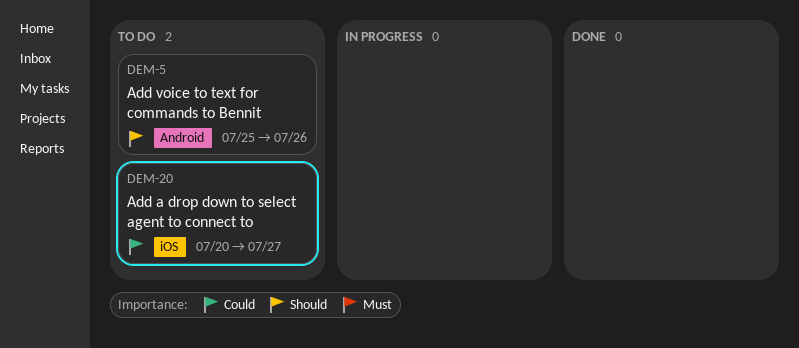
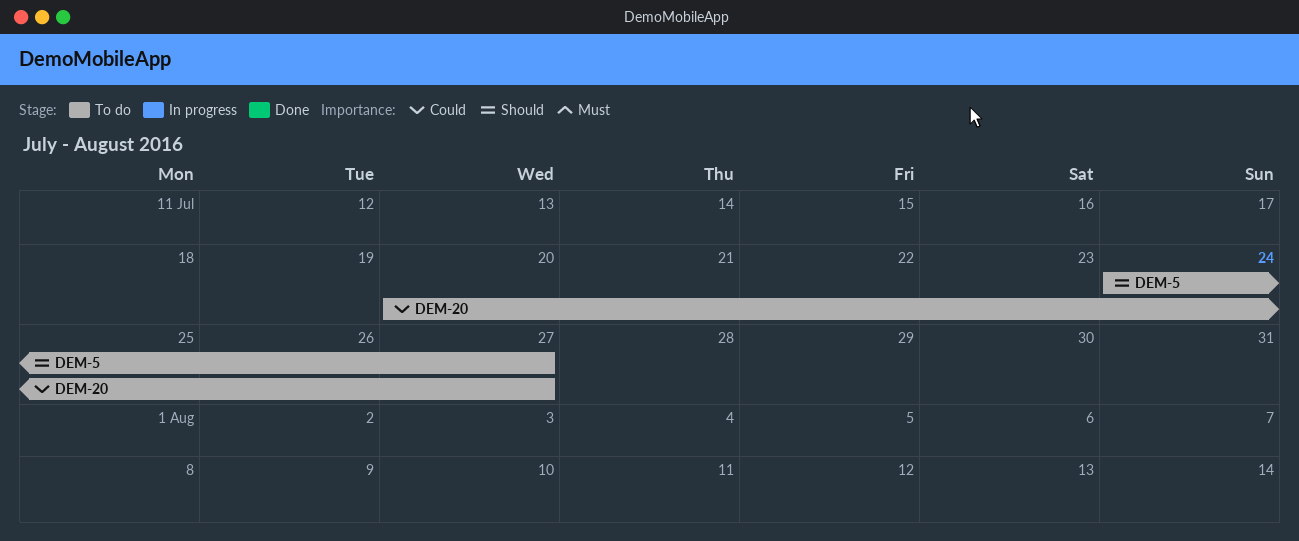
DEM-5, start: Jul 25 -> Jul 24
DEM-5, due: Jul 26 -> Jul 27

